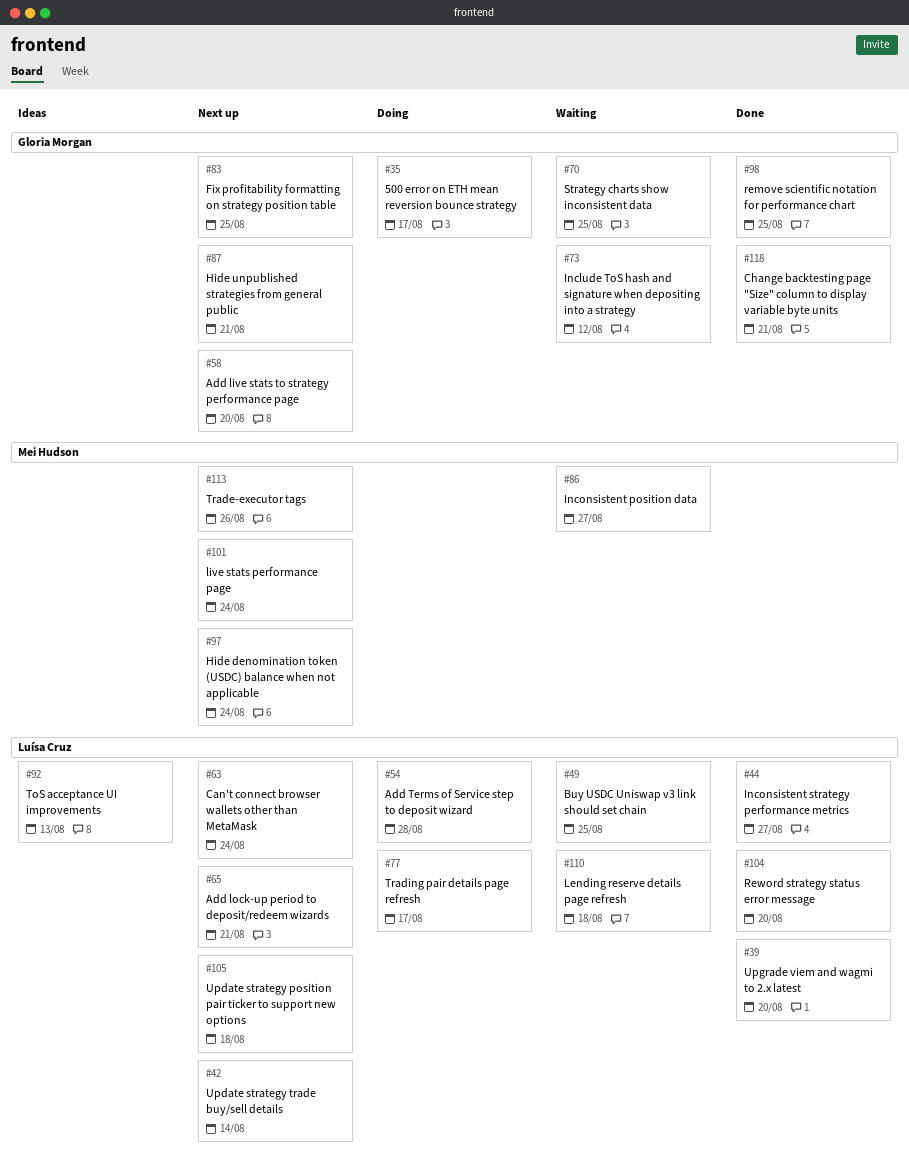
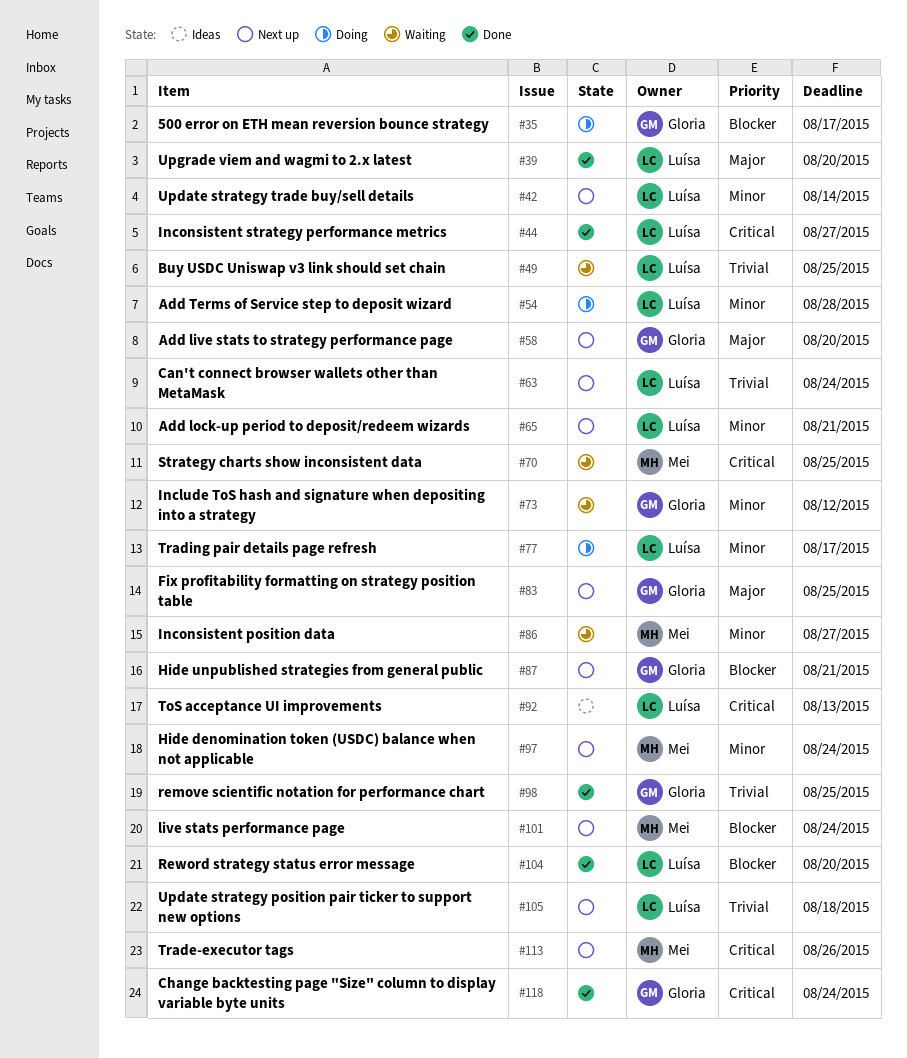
#70, owner: Gloria Morgan -> Mei Hudson
#110: present -> none
#118, due: Aug 21 -> Aug 24

